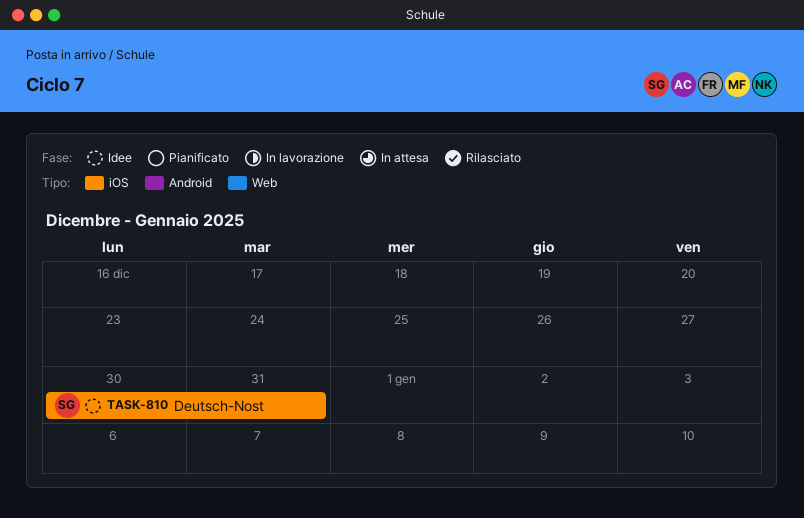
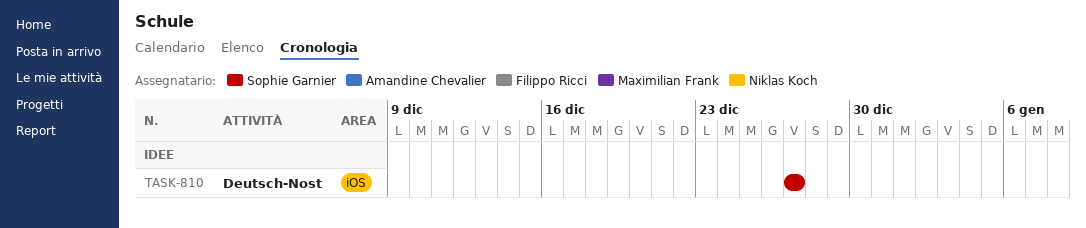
TASK-810, start: Dec 30 -> Dec 27
TASK-810, due: Dec 31 -> Dec 27

